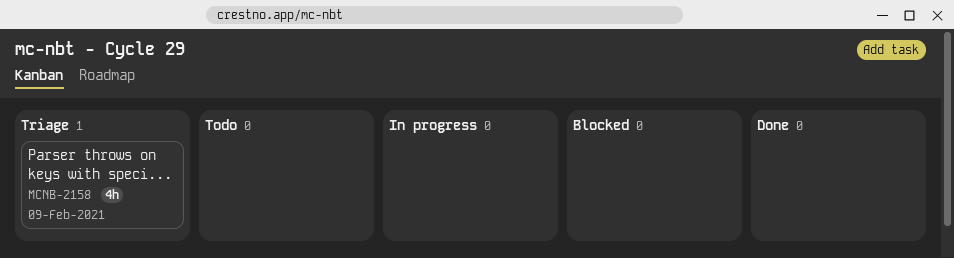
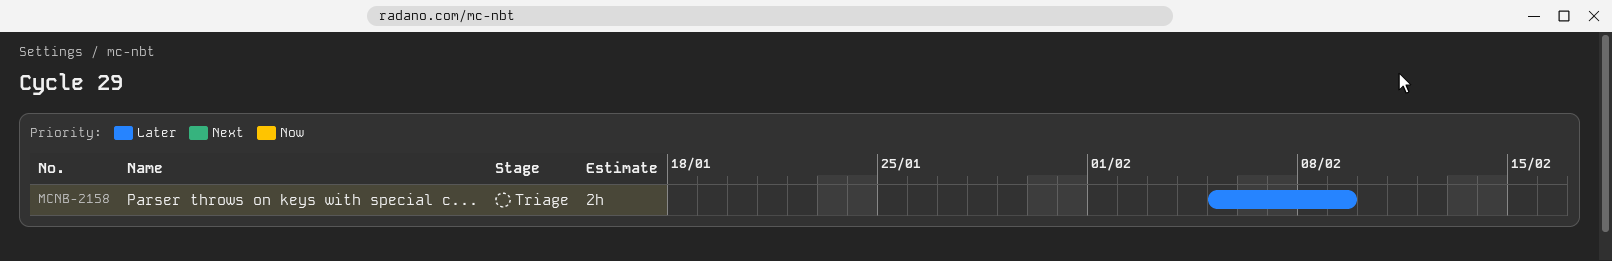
MCNB-2158, estimate: 4h -> 2h

